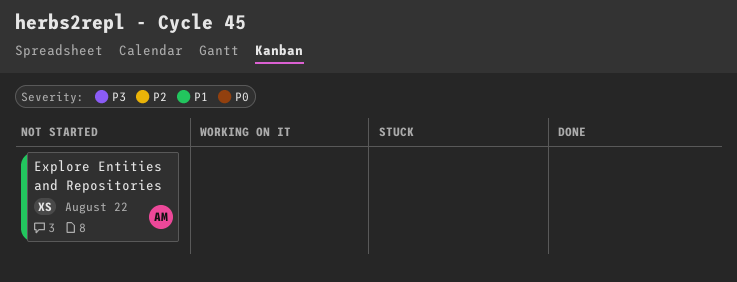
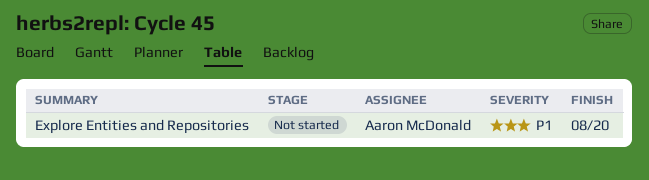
Explore Entities and Repositories, due: Aug 22 -> Aug 20

